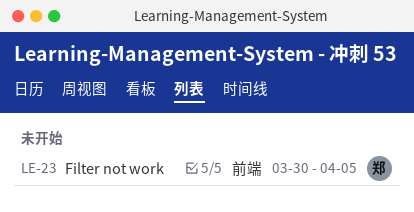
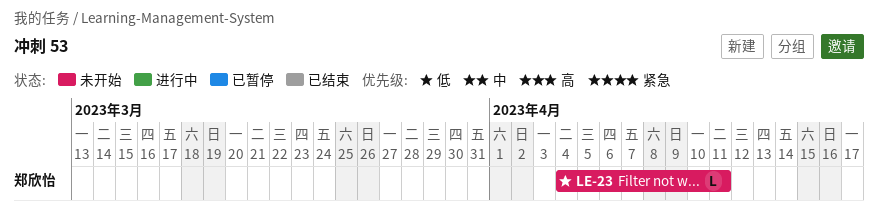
LE-23, start: Mar 30 -> Apr 4
LE-23, due: Apr 5 -> Apr 11

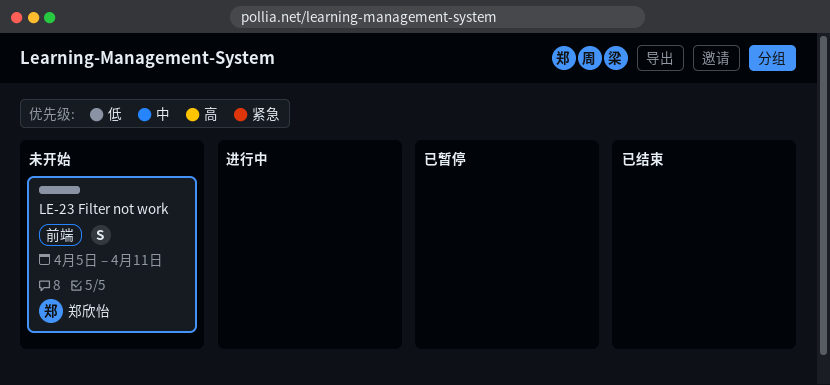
LE-23, estimate: L -> S
LE-23, start: Apr 4 -> Apr 5

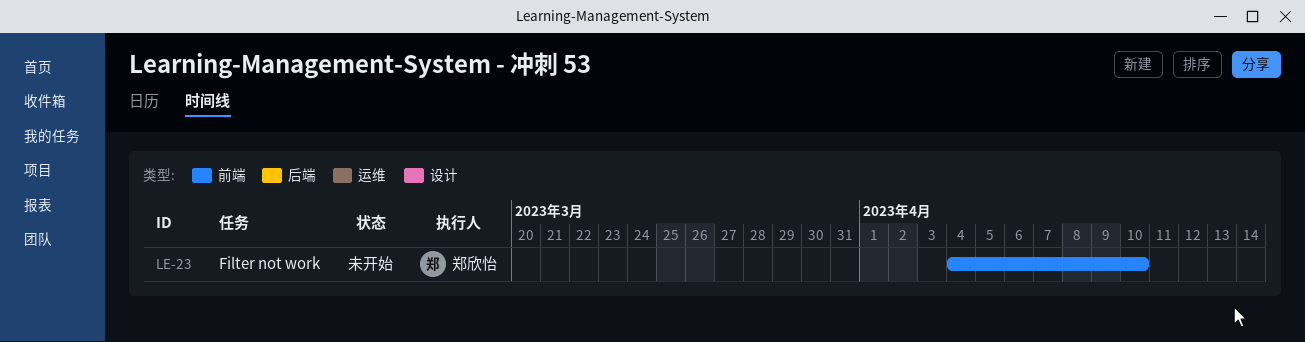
LE-23, start: Apr 5 -> Apr 4
LE-23, due: Apr 11 -> Apr 10

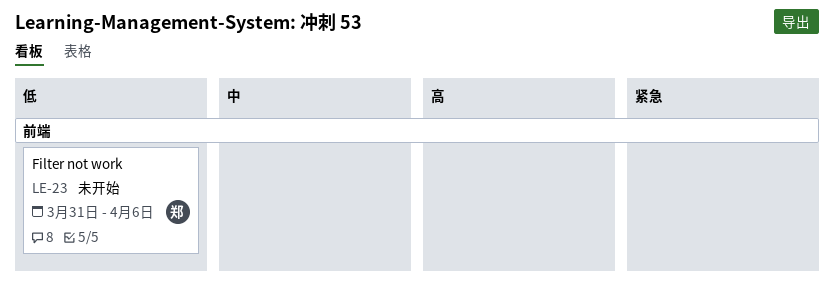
LE-23, start: Apr 4 -> Mar 31
LE-23, due: Apr 10 -> Apr 6

